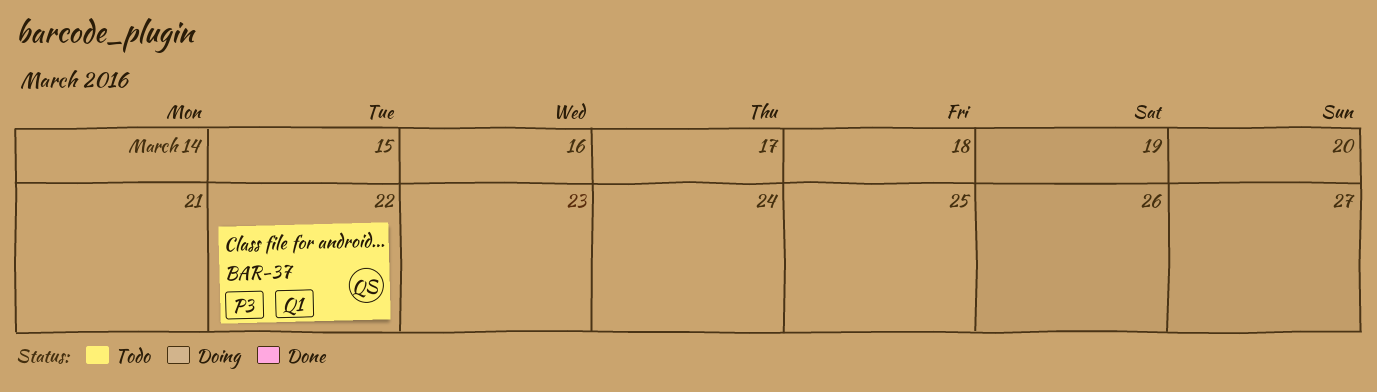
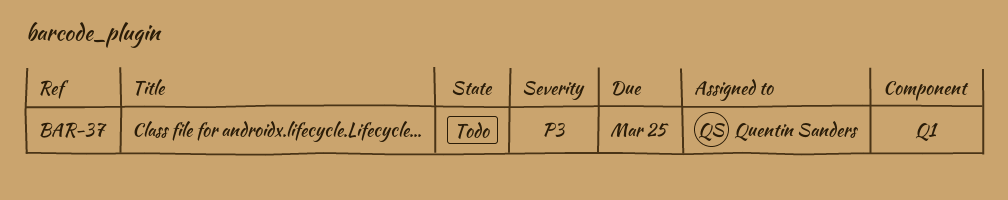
BAR-37, due: Mar 22 -> Mar 25

